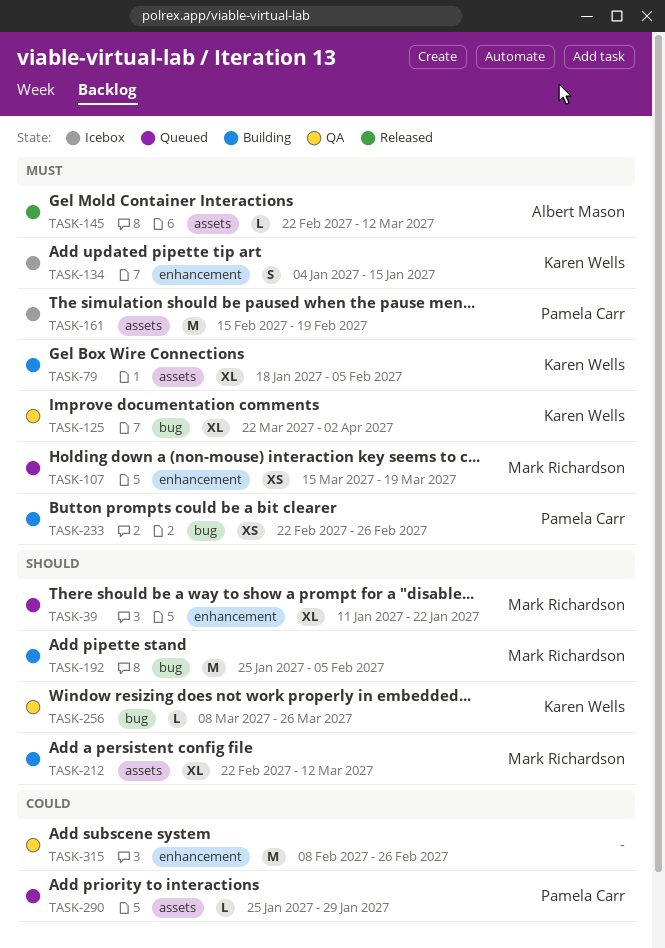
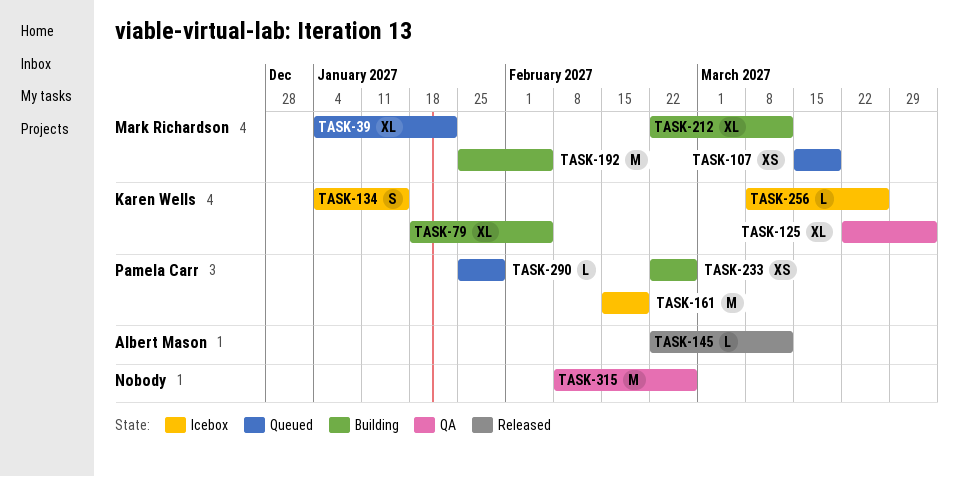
TASK-39, start: Jan 11 -> Jan 4
TASK-256, status: QA -> Icebox

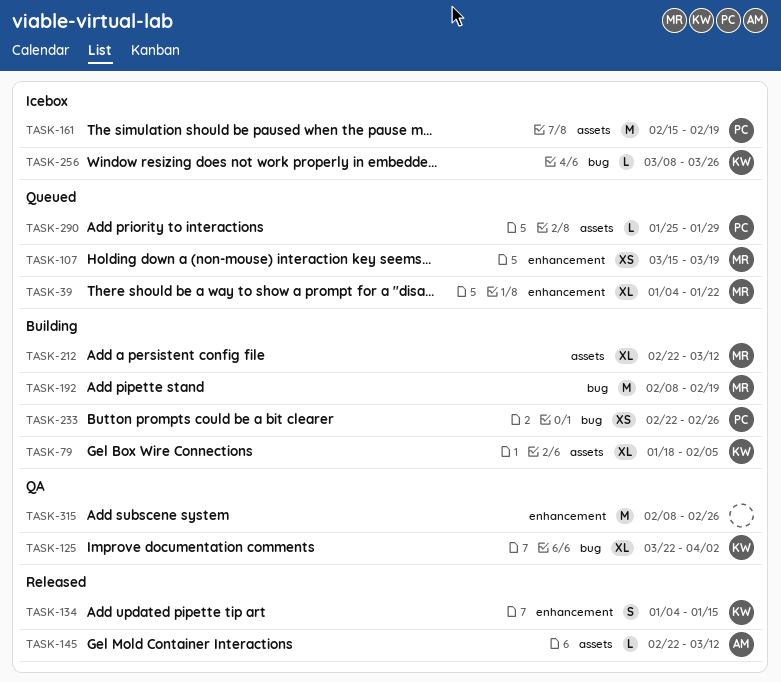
TASK-134, status: Icebox -> Released
TASK-192, start: Jan 25 -> Feb 8
TASK-192, due: Feb 5 -> Feb 19

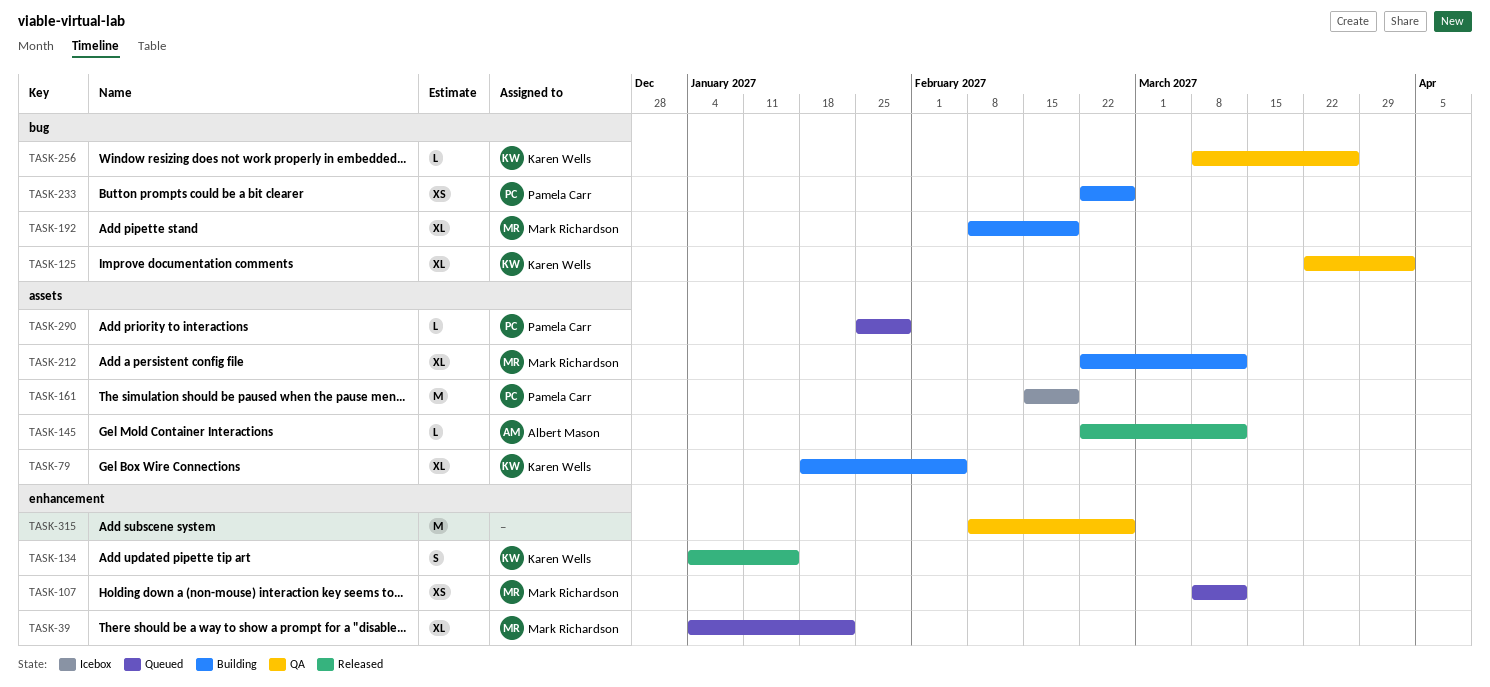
TASK-107, start: Mar 15 -> Mar 8
TASK-107, due: Mar 19 -> Mar 12
TASK-192, estimate: M -> XL
TASK-256, status: Icebox -> QA

